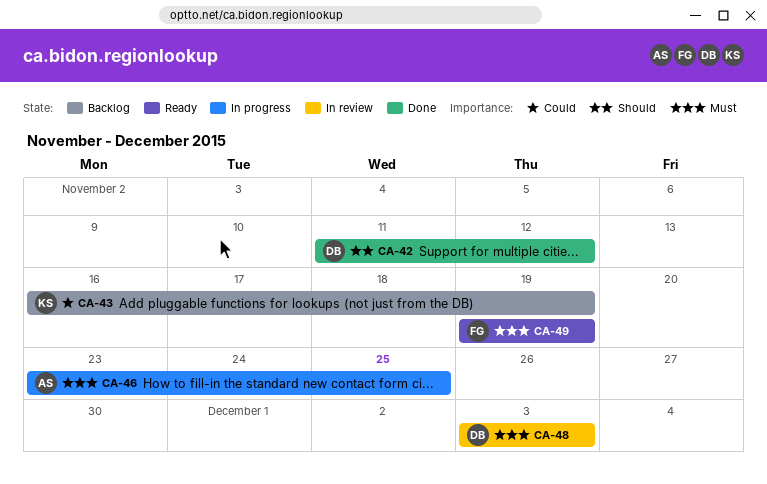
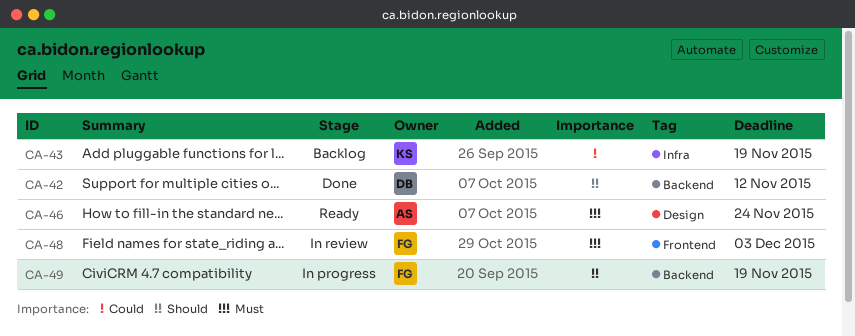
CA-46, status: In progress -> Ready
CA-46, due: Nov 25 -> Nov 24
CA-48, owner: DB -> FG
CA-49, status: Ready -> In progress
CA-49, priority: Must -> Should

